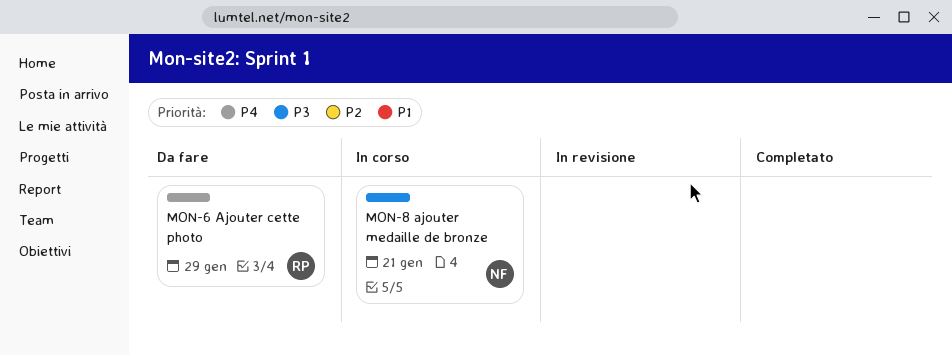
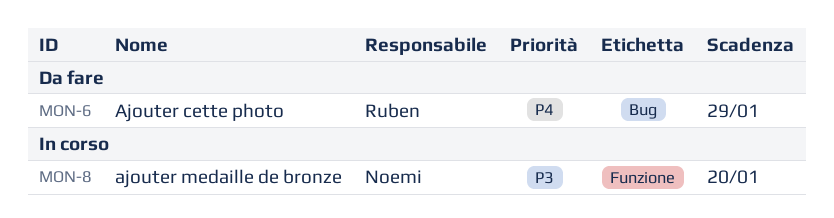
MON-8, due: Jan 21 -> Jan 20

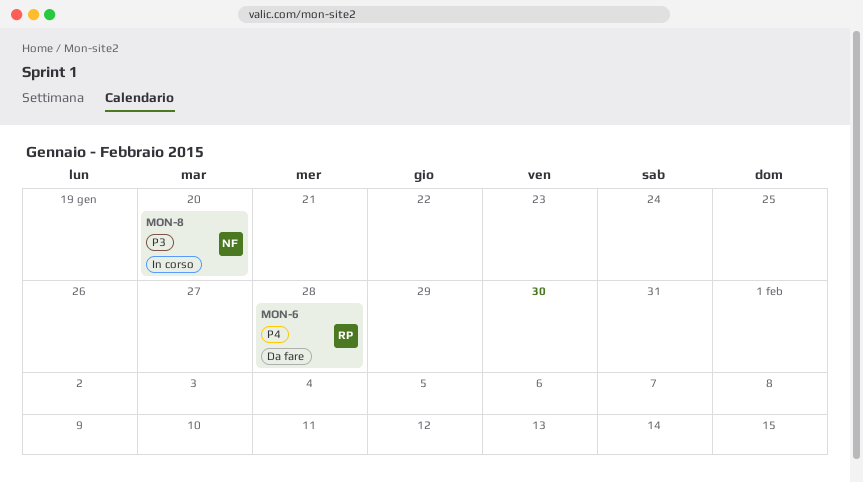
MON-6, due: Jan 29 -> Jan 28

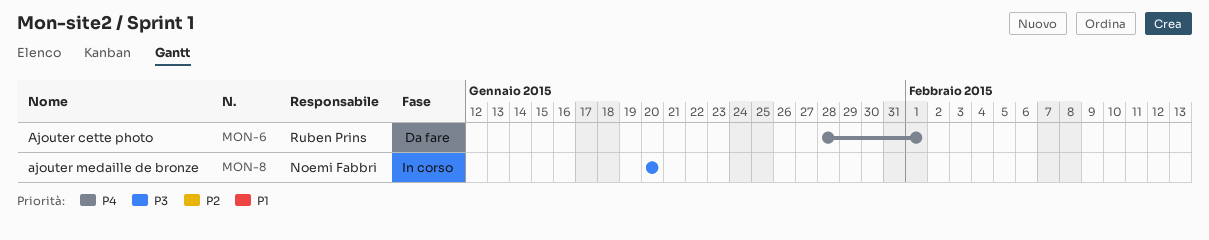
MON-6, due: Jan 28 -> Feb 1

